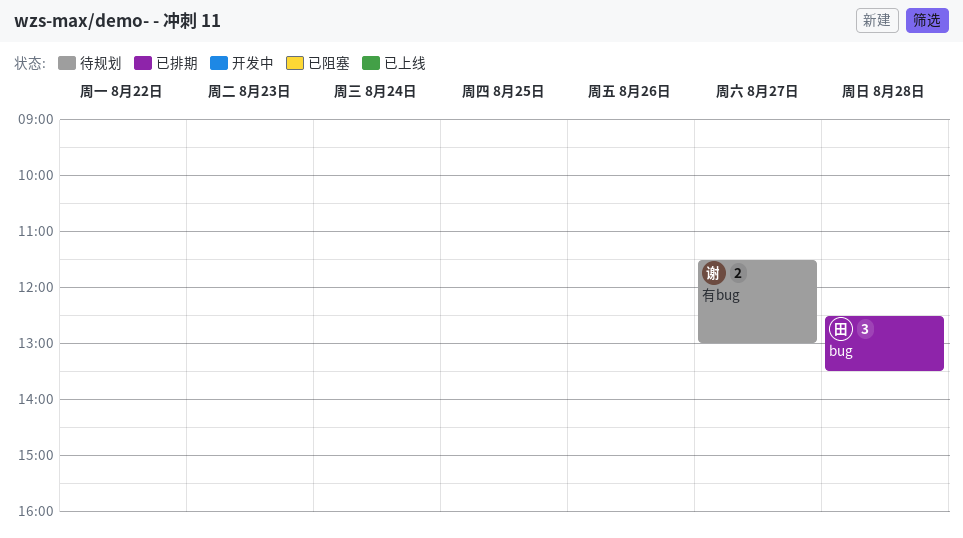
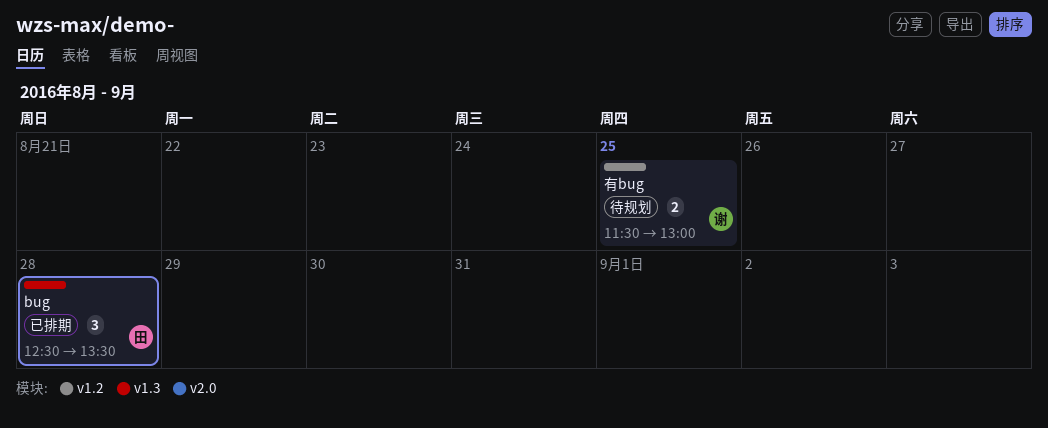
有bug, day: Aug 27 -> Aug 25

